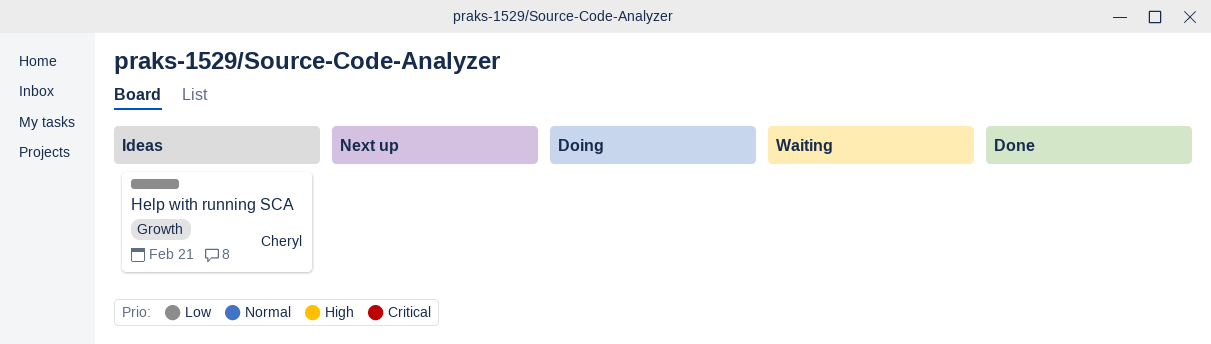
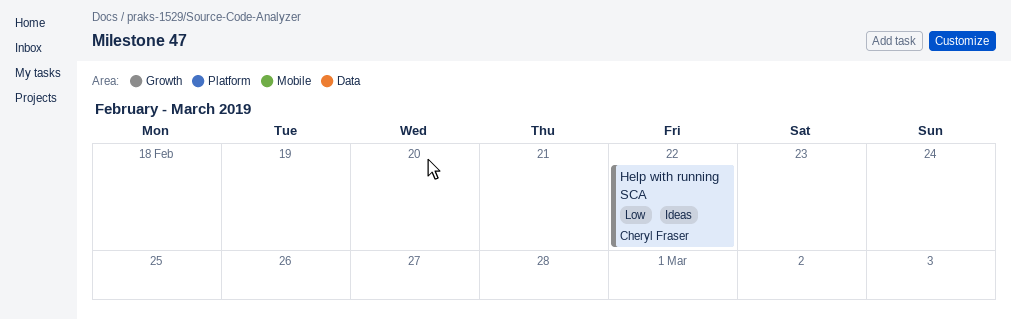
Help with running SCA, due: Feb 21 -> Feb 22

